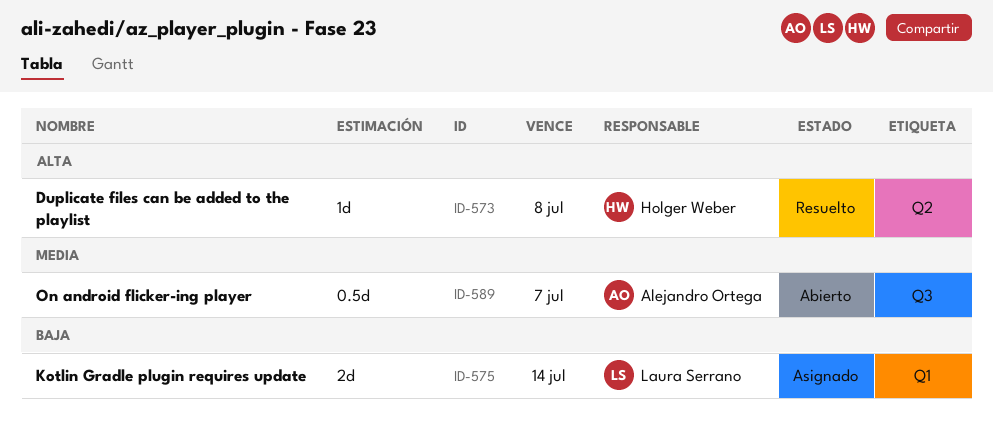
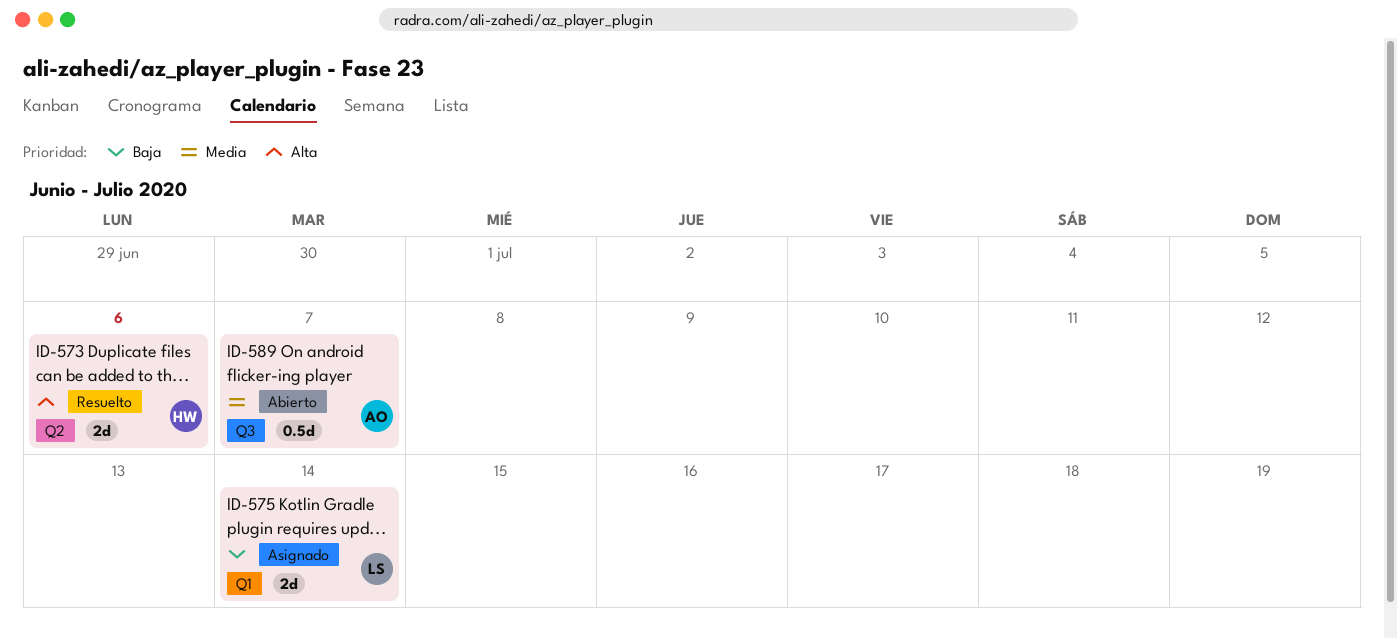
ID-573, estimate: 1d -> 2d
ID-573, due: Jul 8 -> Jul 6

